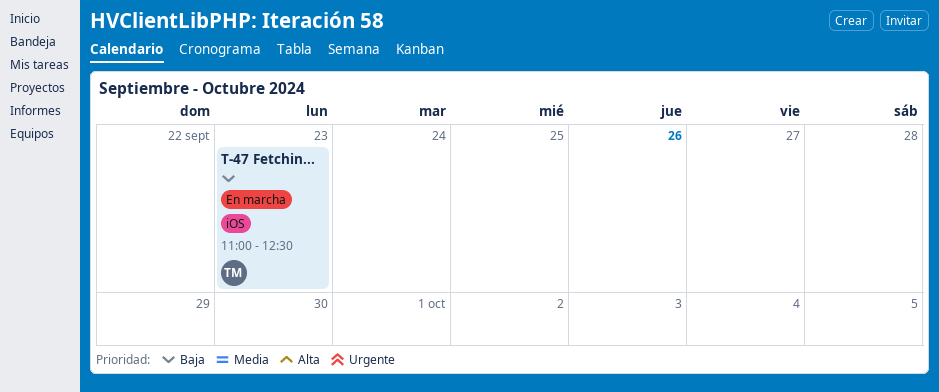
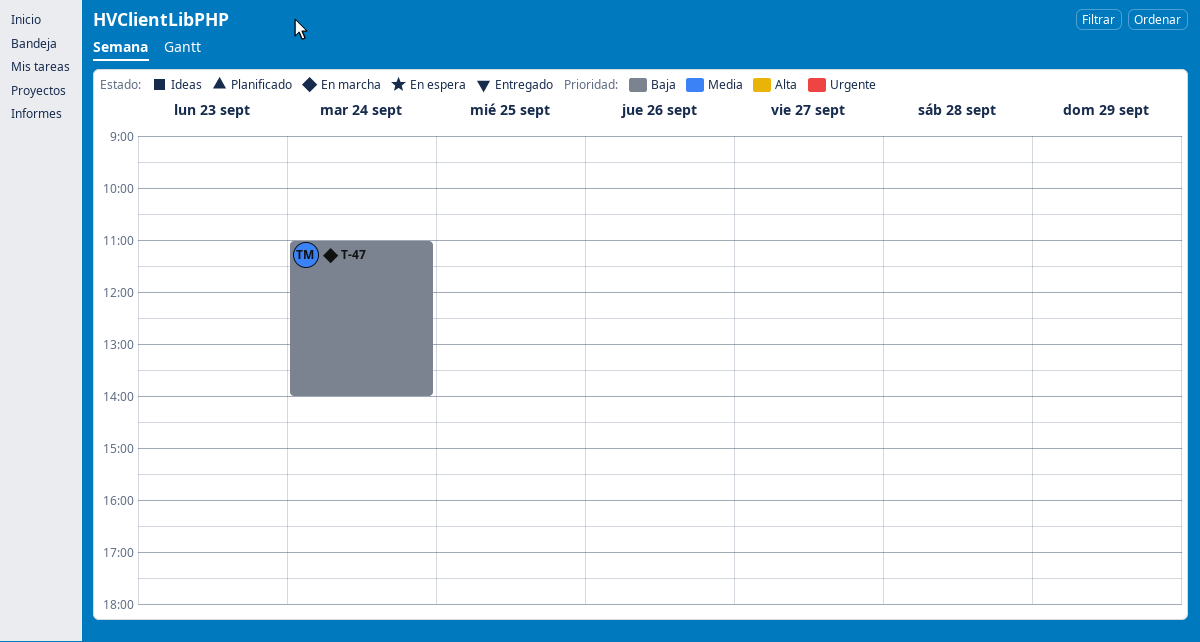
T-47, day: Sep 23 -> Sep 24
T-47, ends: 12:30 -> 14:00

